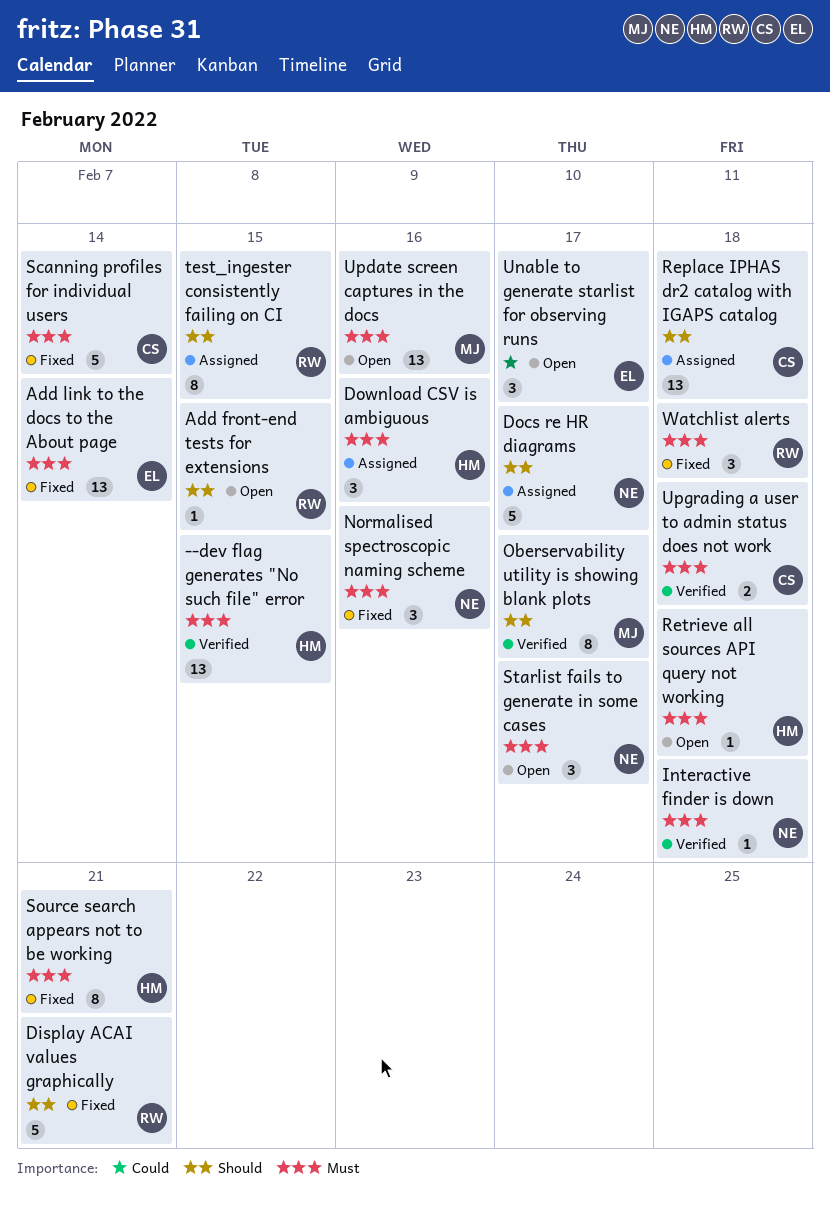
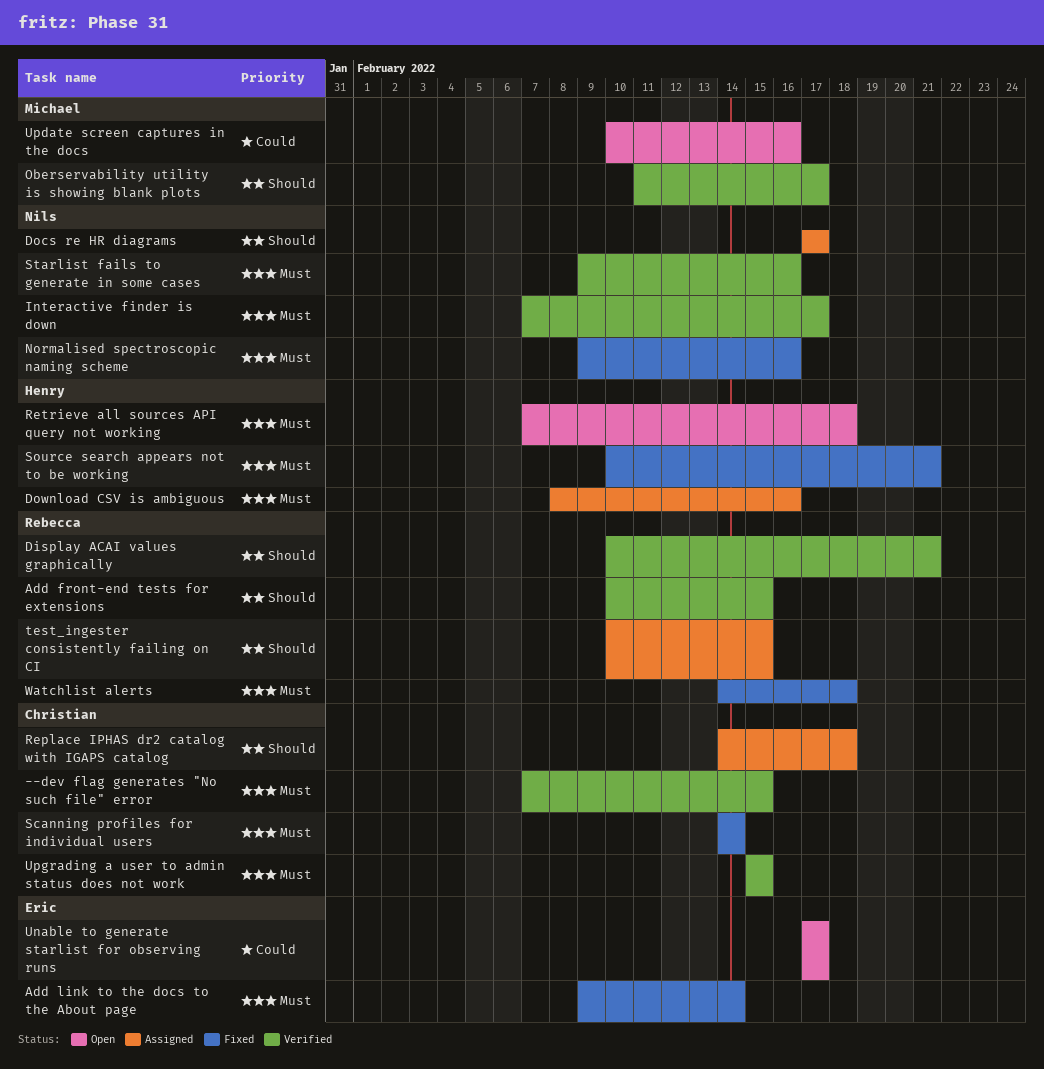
--dev flag generates "No such file" error, owner: Henry -> Christian
Add front-end tests for extensions, status: Open -> Verified
Display ACAI values graphically, status: Fixed -> Verified
Interactive finder is down, due: Feb 18 -> Feb 17
Starlist fails to generate in some cases, status: Open -> Verified
Starlist fails to generate in some cases, due: Feb 17 -> Feb 16
Update screen captures in the docs, priority: Must -> Could
Upgrading a user to admin status does not work, due: Feb 18 -> Feb 15

